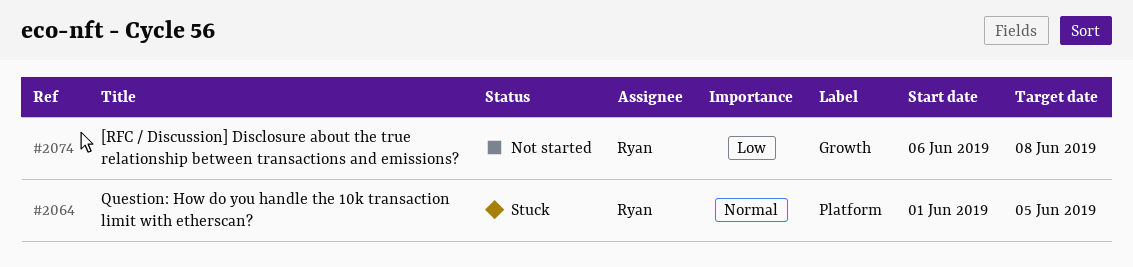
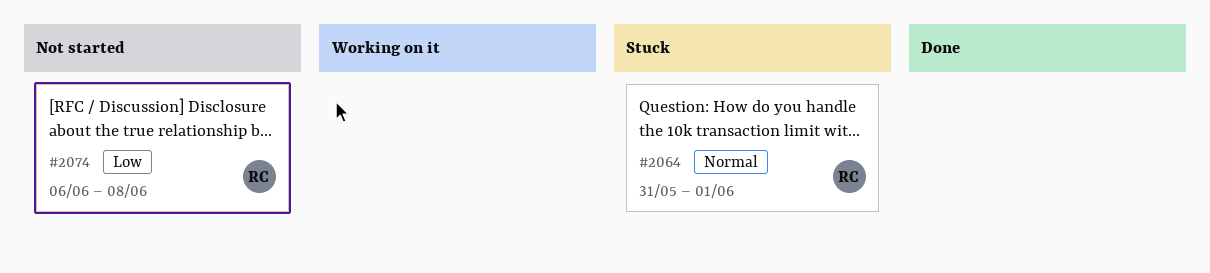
#2064, start: Jun 1 -> May 31
#2064, due: Jun 5 -> Jun 1

